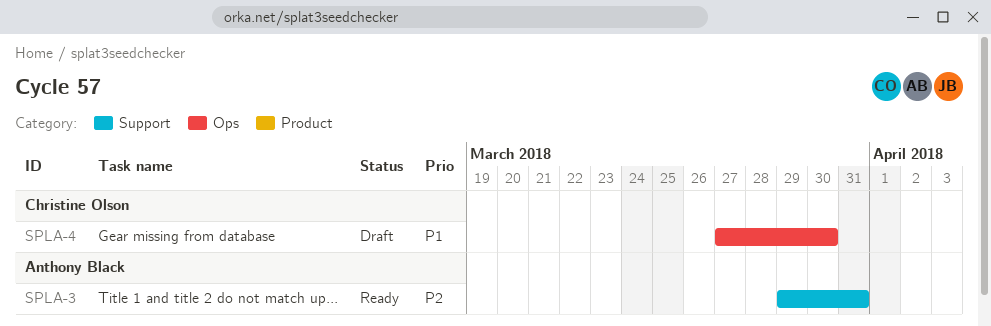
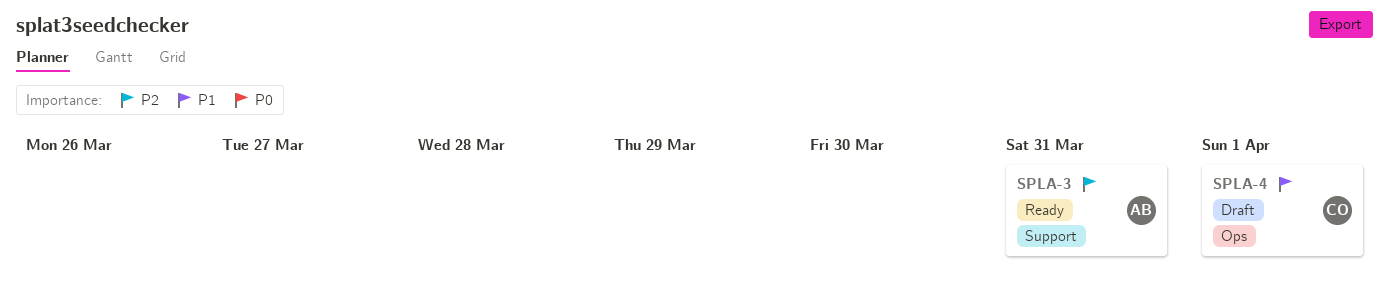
SPLA-4, due: Mar 30 -> Apr 1

